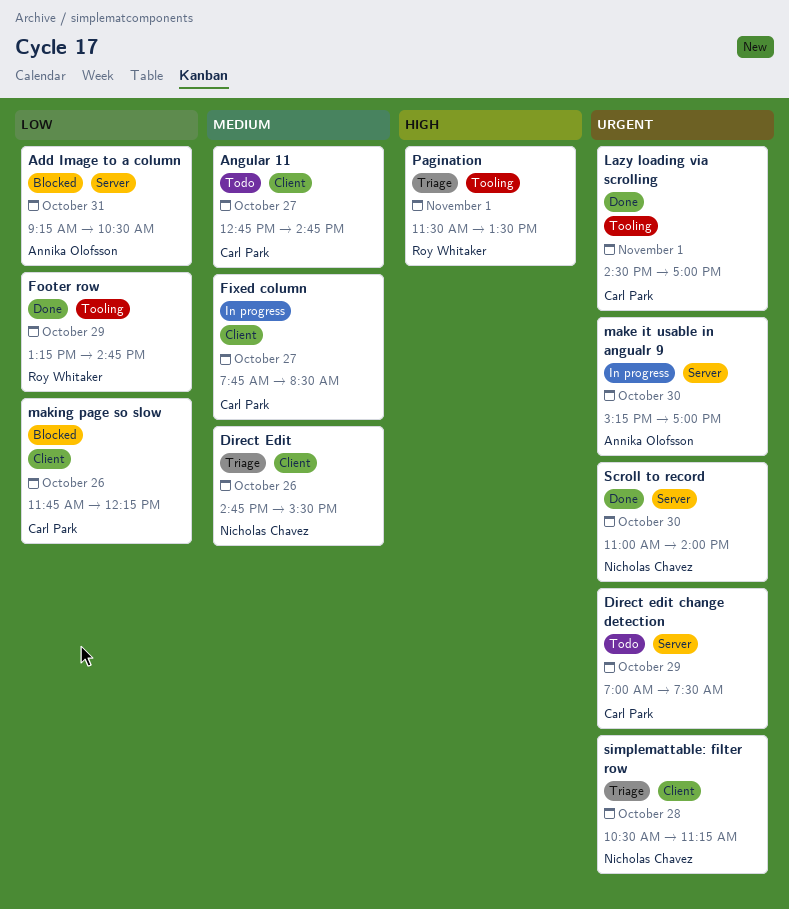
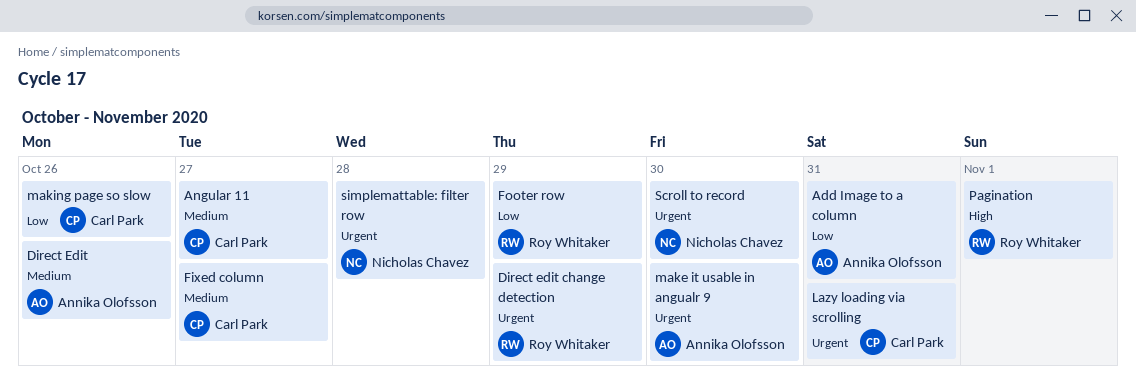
Direct Edit, owner: Nicholas Chavez -> Annika Olofsson
Direct edit change detection, owner: Carl Park -> Roy Whitaker
Lazy loading via scrolling, day: Nov 1 -> Oct 31

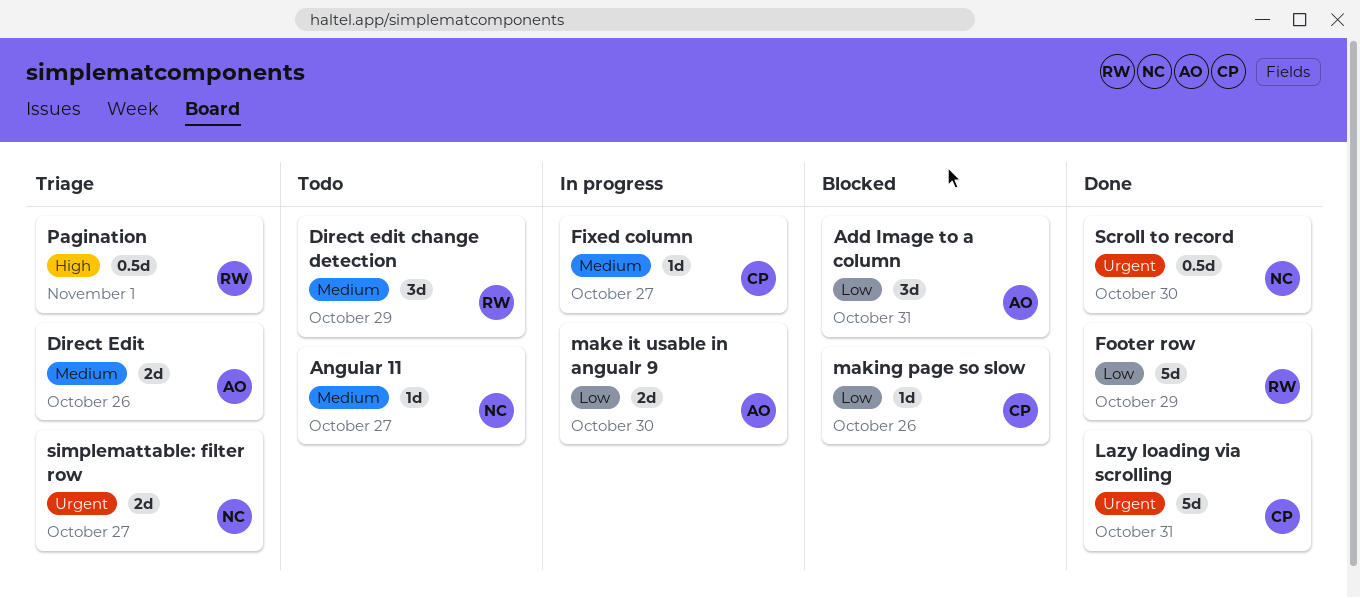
Angular 11, owner: Carl Park -> Nicholas Chavez
Direct edit change detection, priority: Urgent -> Medium
make it usable in angualr 9, priority: Urgent -> Low
simplemattable: filter row, day: Oct 28 -> Oct 27

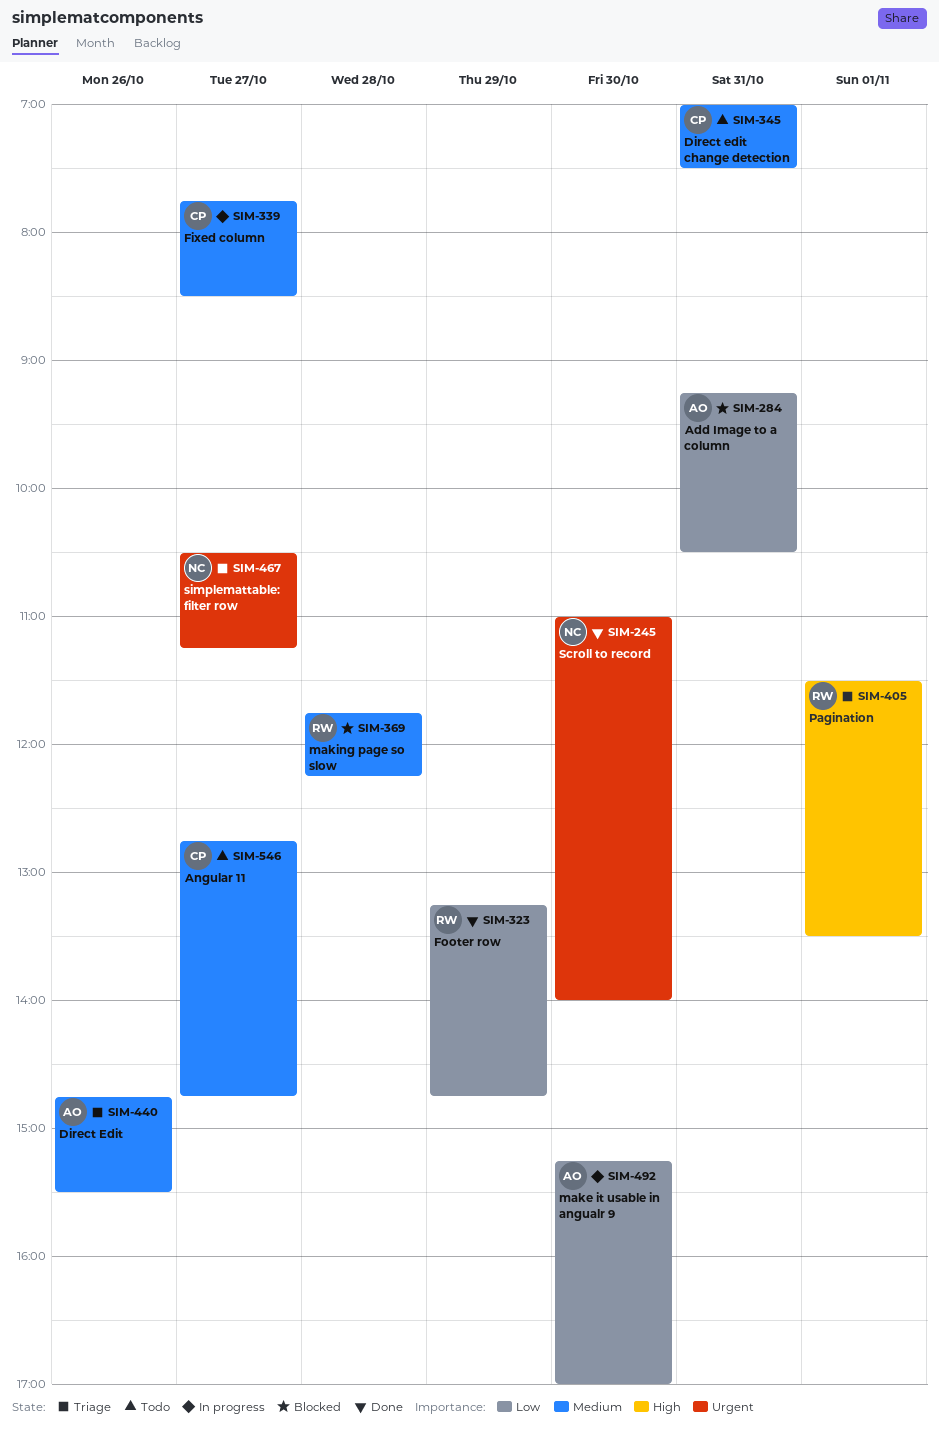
Angular 11, owner: NC -> CP
Direct edit change detection, owner: RW -> CP
Direct edit change detection, day: Oct 29 -> Oct 31
Lazy loading via scrolling: present -> none
making page so slow, owner: CP -> RW
making page so slow, priority: Low -> Medium
making page so slow, day: Oct 26 -> Oct 28

